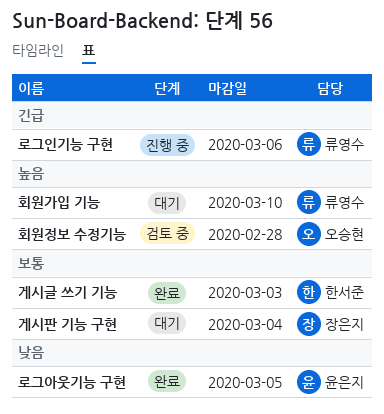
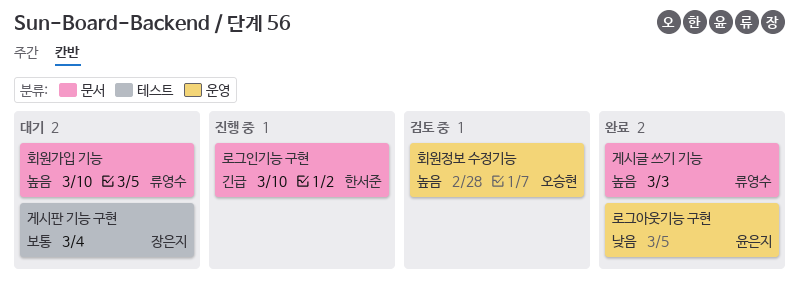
게시글 쓰기 기능, owner: 한서준 -> 류영수
게시글 쓰기 기능, priority: 보통 -> 높음
로그인기능 구현, owner: 류영수 -> 한서준
로그인기능 구현, due: Mar 6 -> Mar 10

